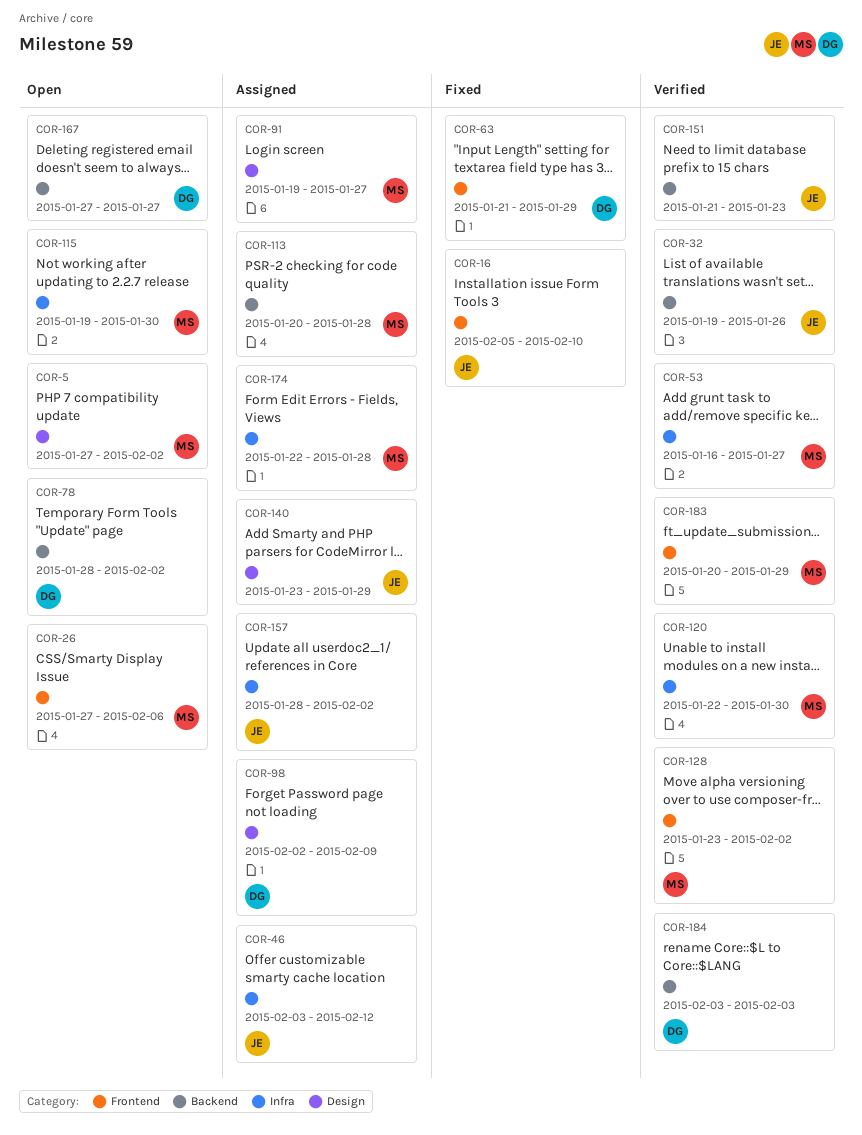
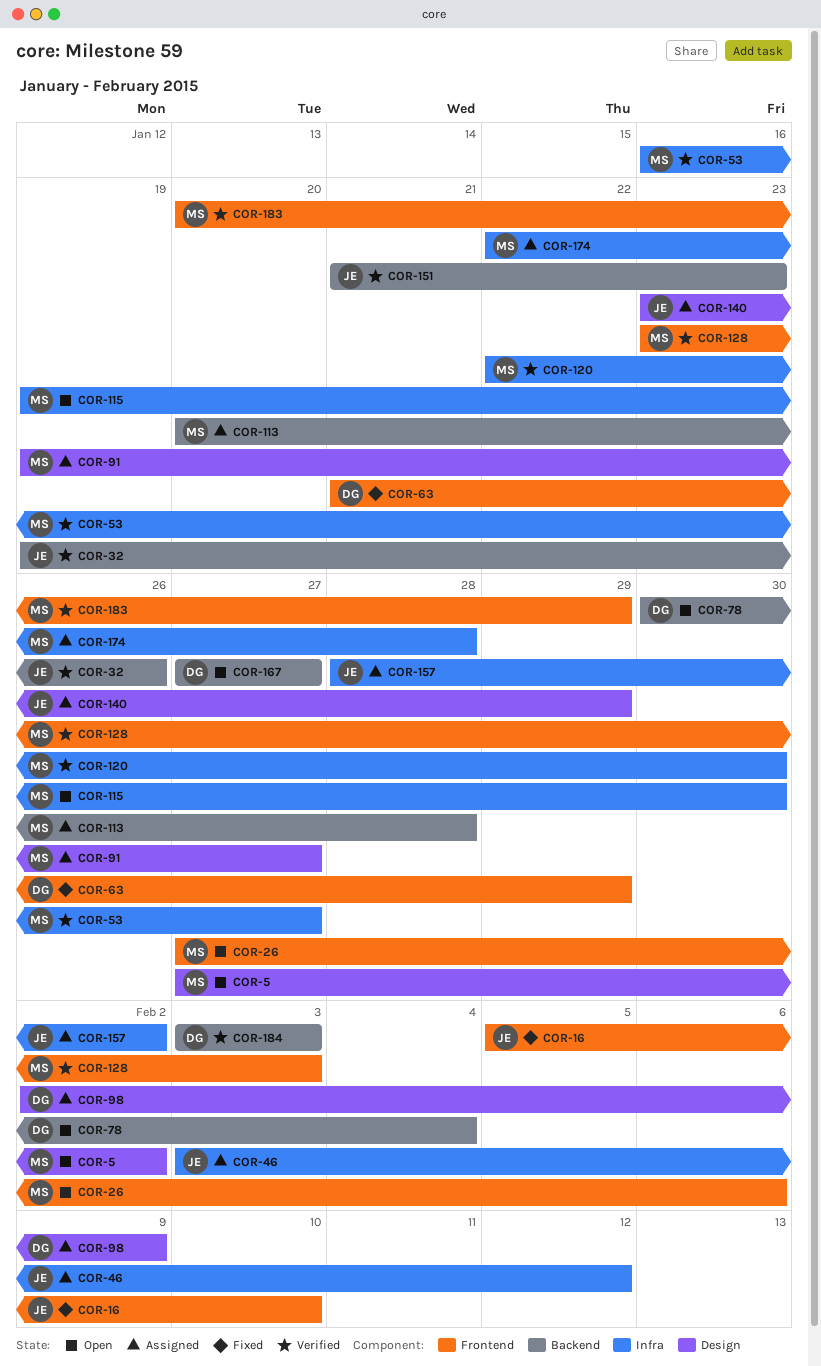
COR-78, start: Jan 28 -> Jan 30
COR-78, due: Feb 2 -> Feb 4
COR-128, due: Feb 2 -> Feb 3

